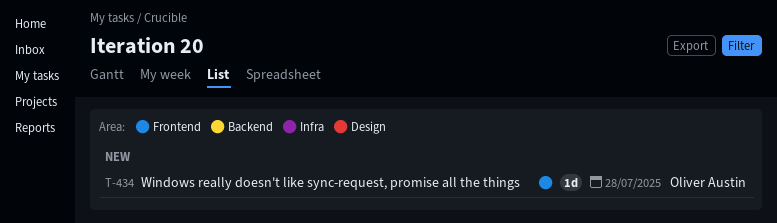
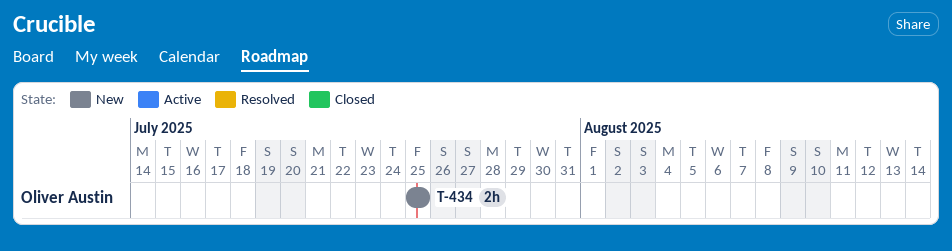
T-434, estimate: 1d -> 2h
T-434, due: Jul 28 -> Jul 25

